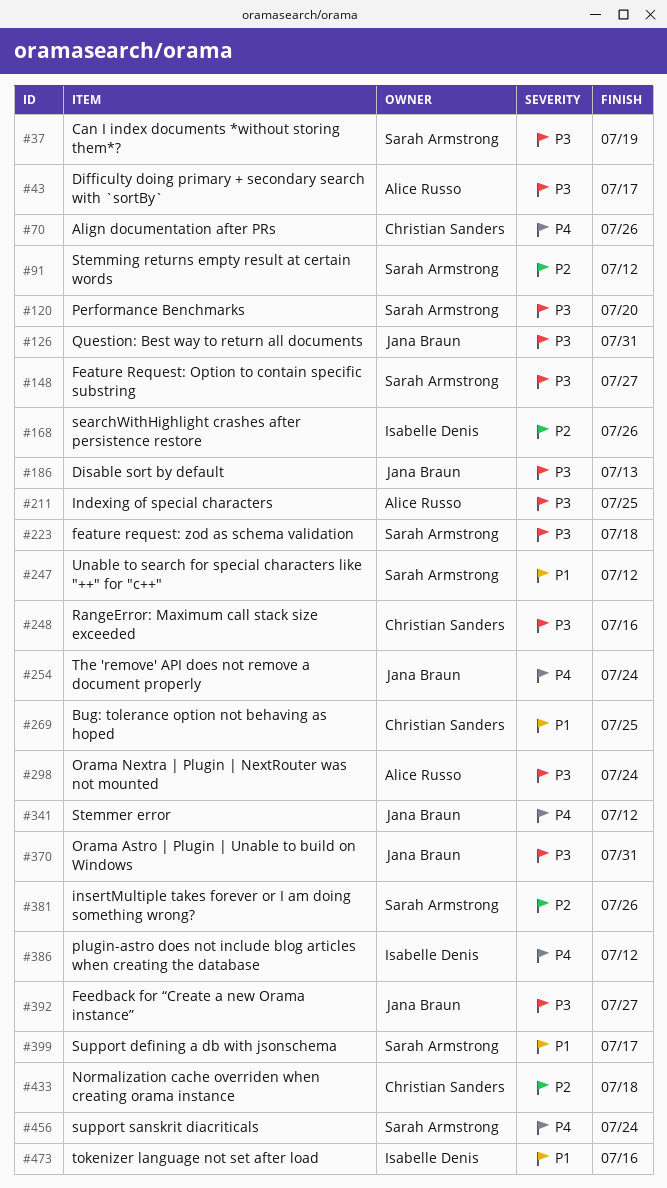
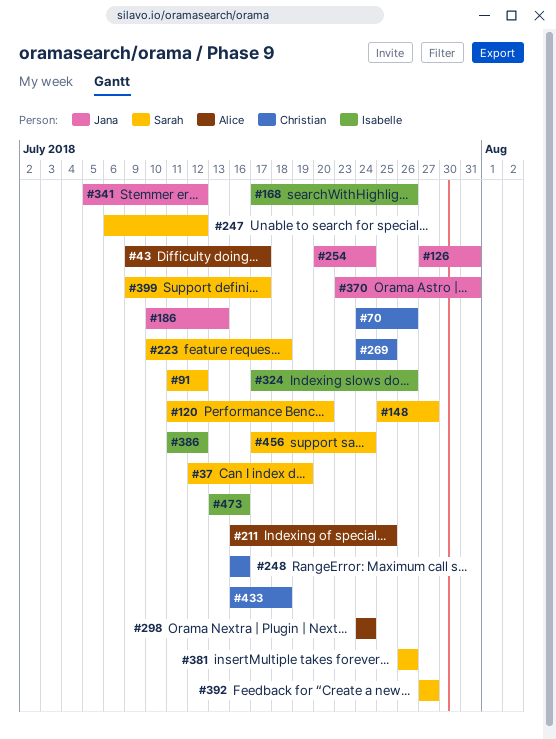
#324: none -> present
#392, owner: Jana Braun -> Sarah Armstrong

